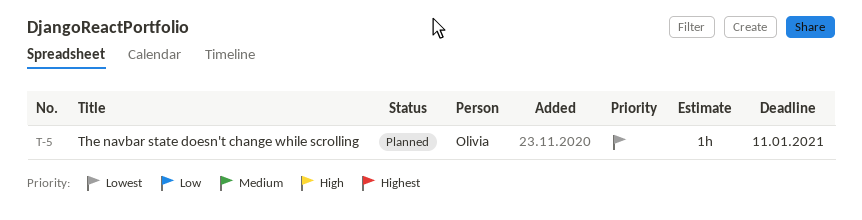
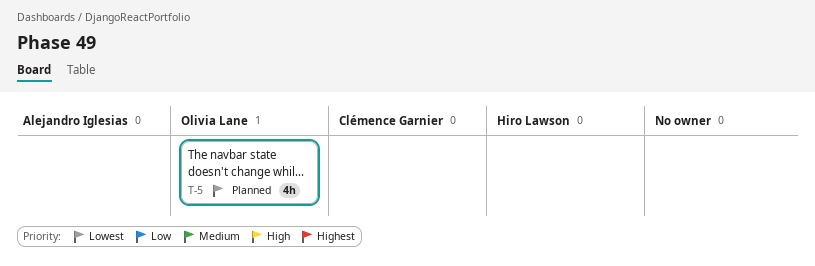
T-5, estimate: 1h -> 4h

